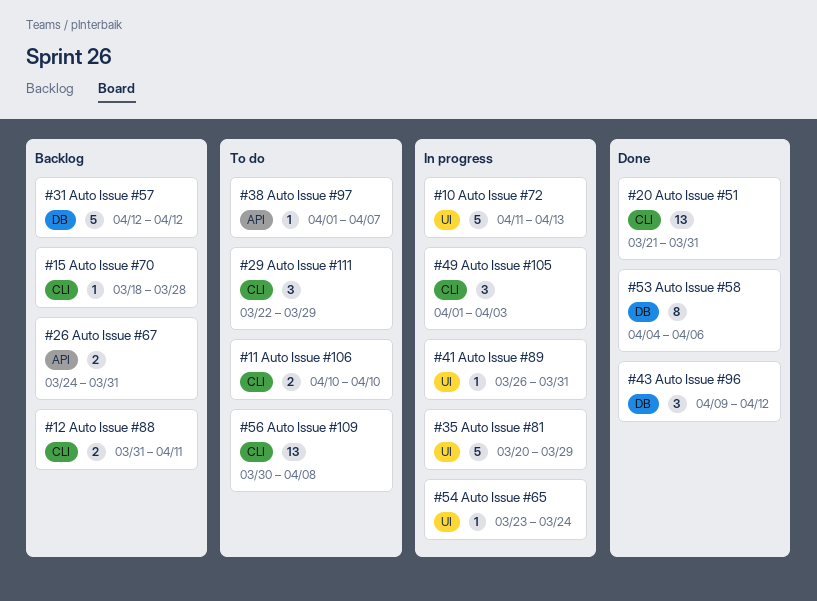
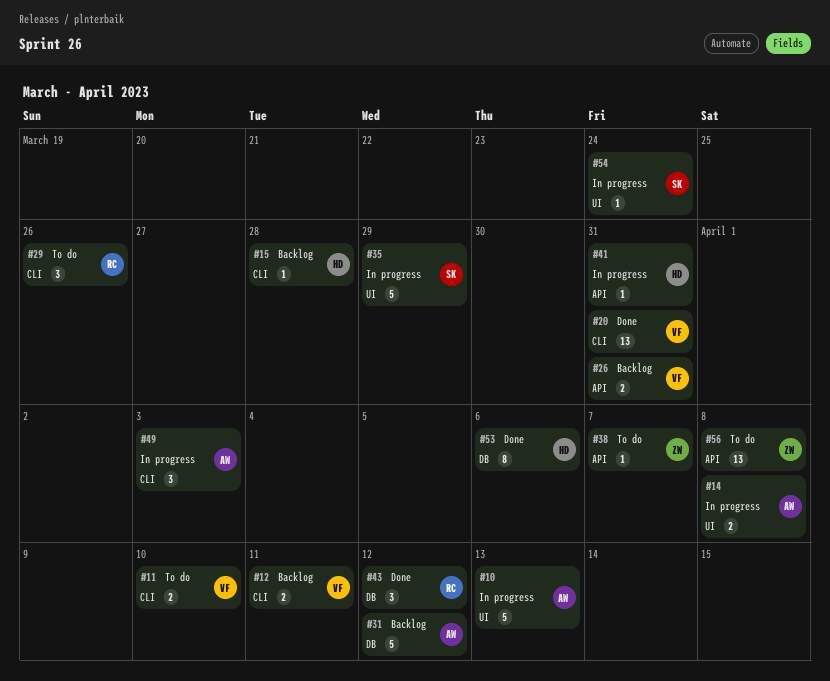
#14: none -> present
#29, due: Mar 29 -> Mar 26
#41, label: UI -> API
#56, label: CLI -> API

